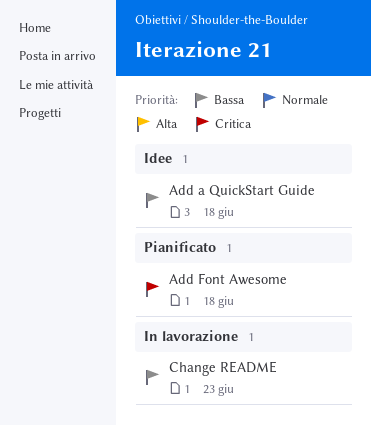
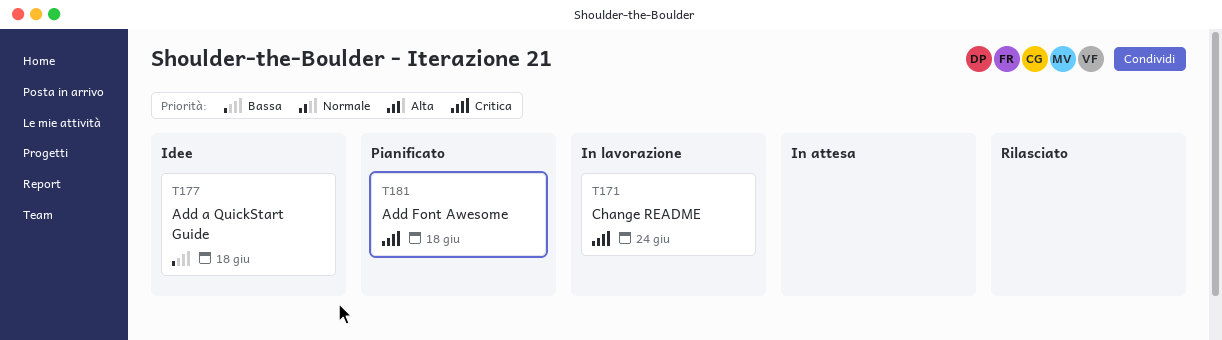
Change README, priority: Bassa -> Critica
Change README, due: Jun 23 -> Jun 24

